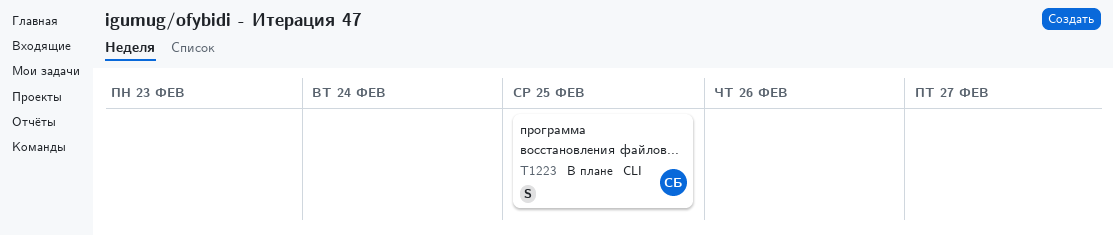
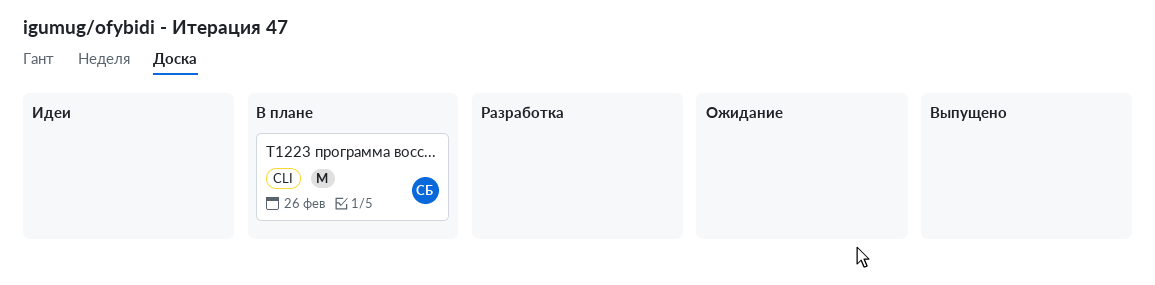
T1223, estimate: S -> M
T1223, due: Feb 25 -> Feb 26

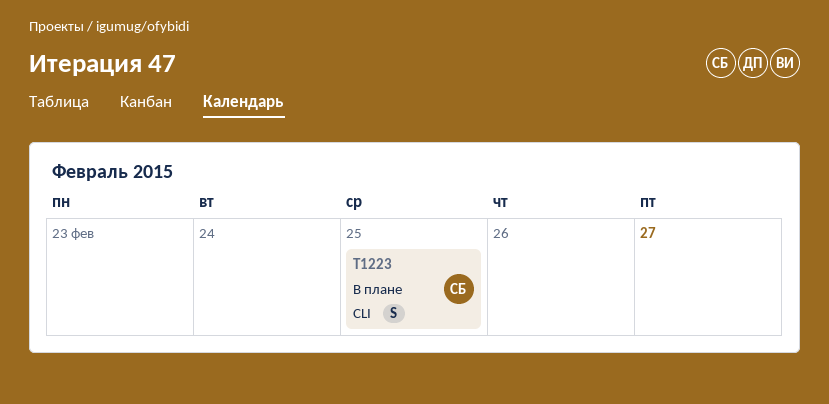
T1223, estimate: M -> S
T1223, due: Feb 26 -> Feb 25

